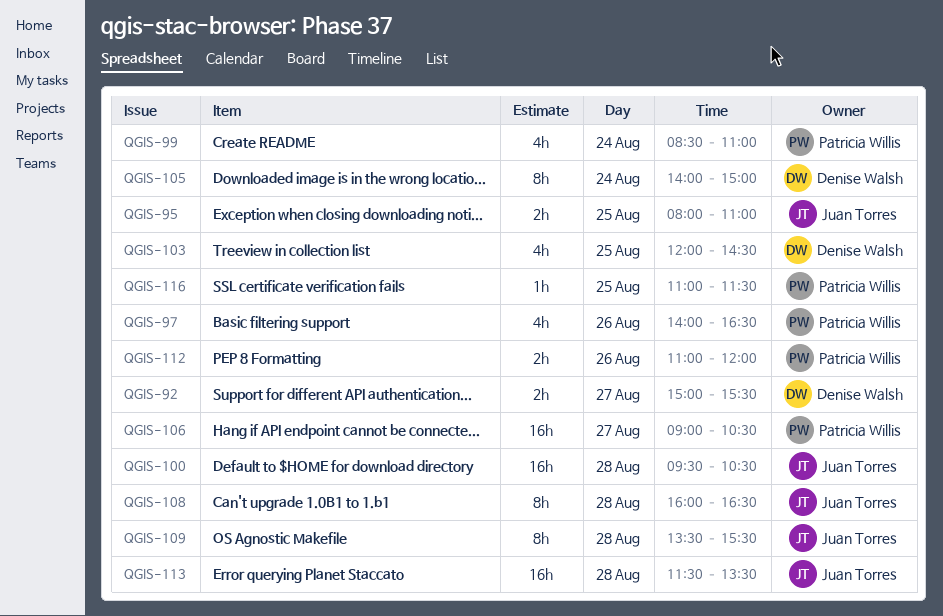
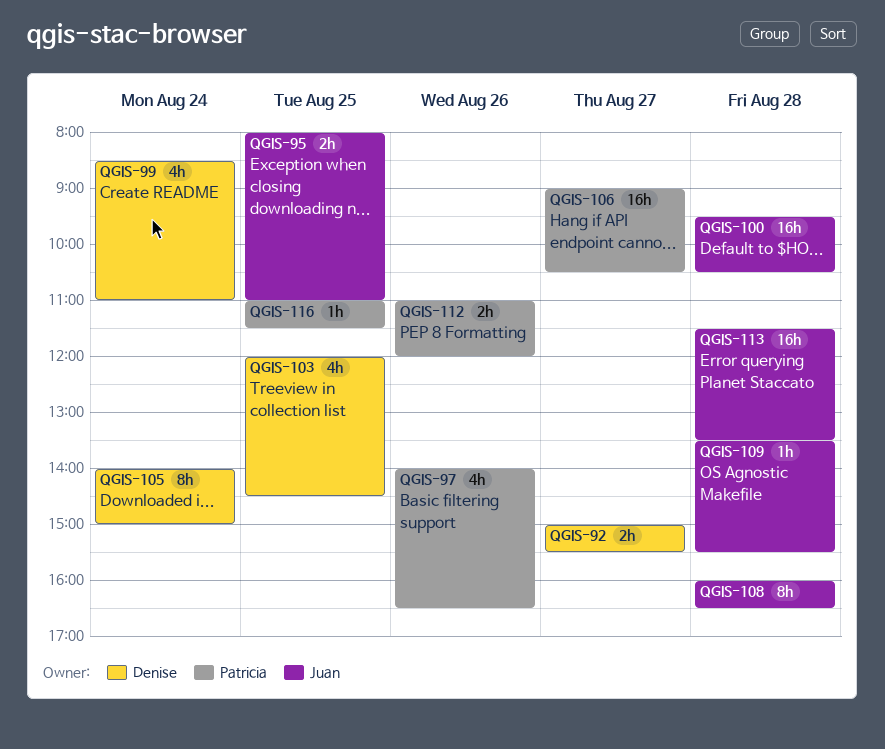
QGIS-99, owner: Patricia Willis -> Denise Walsh
QGIS-109, estimate: 8h -> 1h

